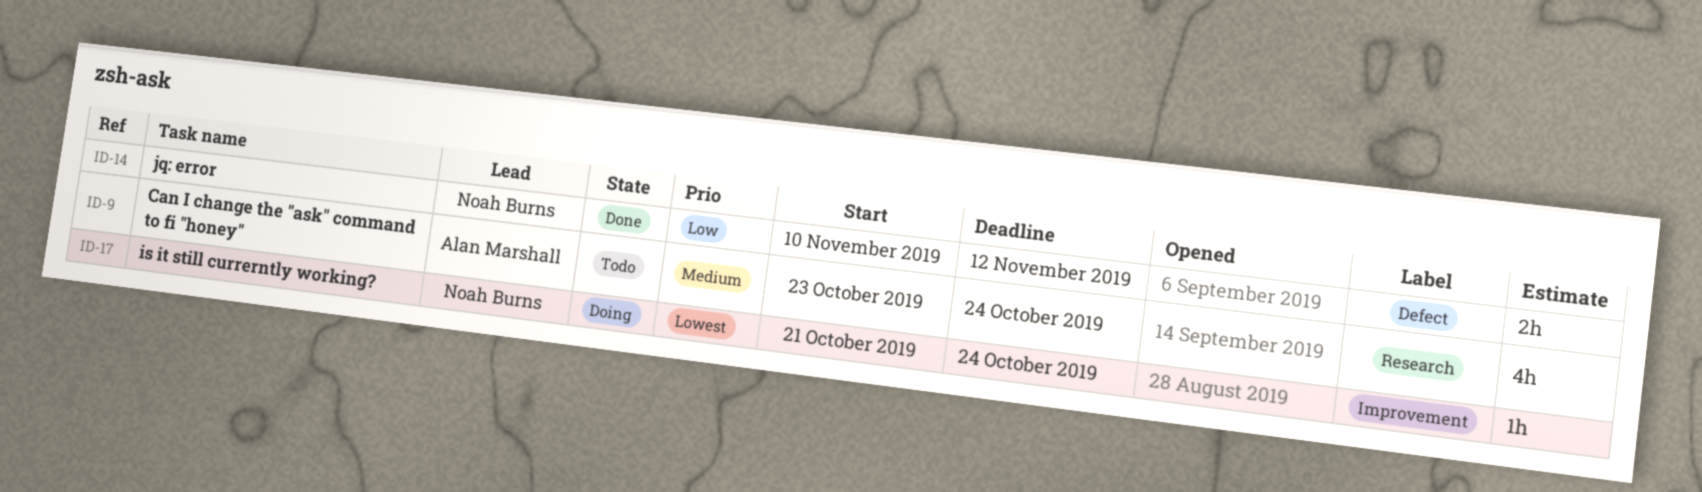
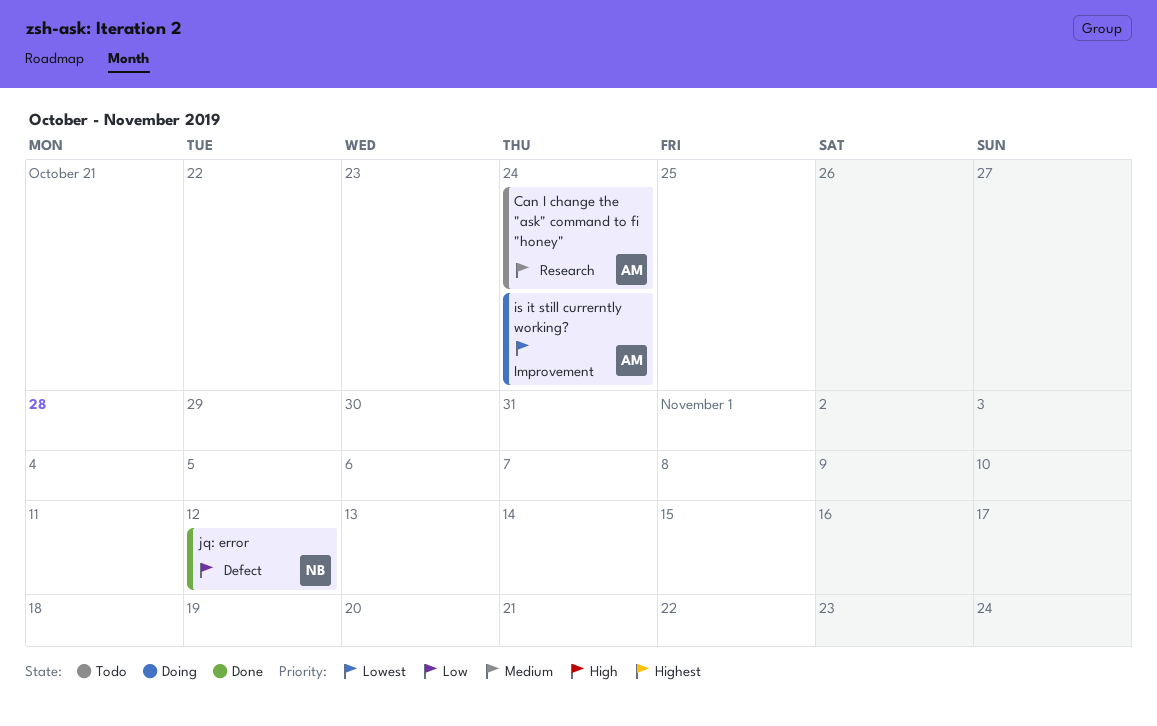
is it still currerntly working?, owner: Noah Burns -> Alan Marshall

